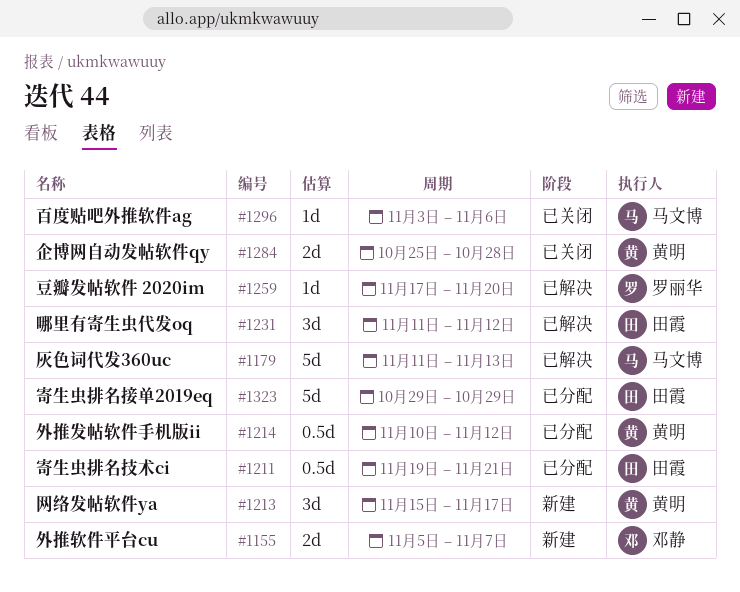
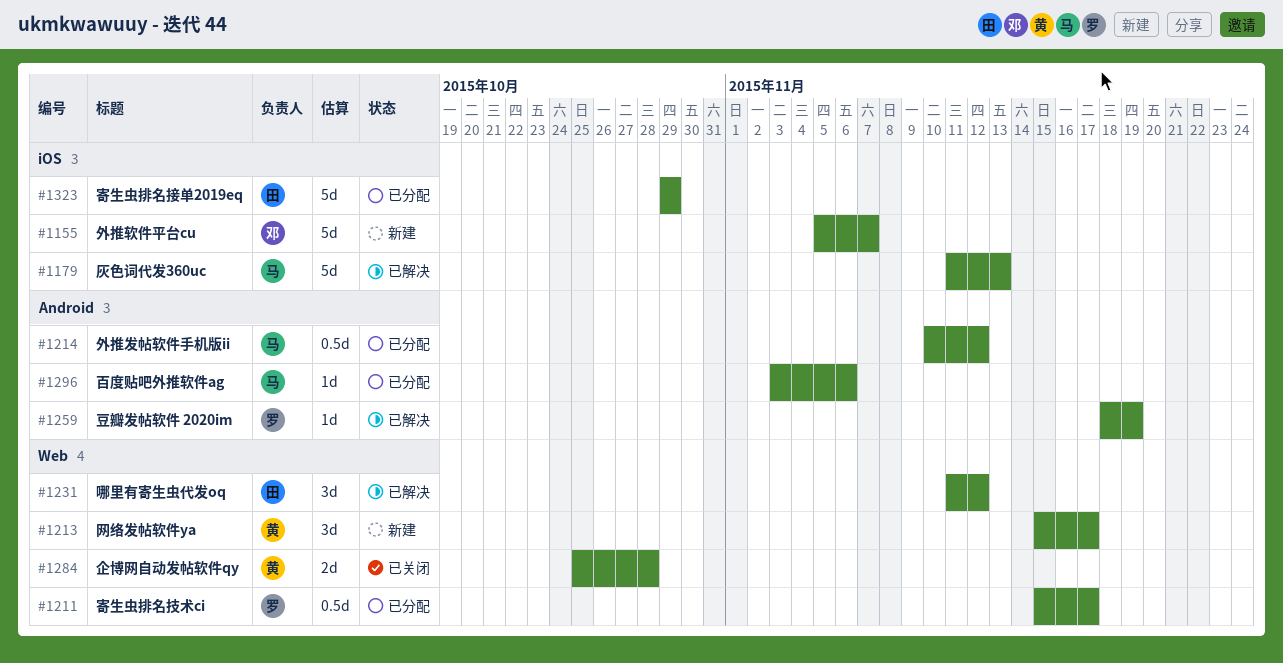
#1155, estimate: 2d -> 5d
#1211, owner: 田霞 -> 罗丽华
#1211, start: Nov 19 -> Nov 15
#1211, due: Nov 21 -> Nov 17
#1214, owner: 黄明 -> 马文博
#1259, start: Nov 17 -> Nov 18
#1259, due: Nov 20 -> Nov 19
#1296, status: 已关闭 -> 已分配

